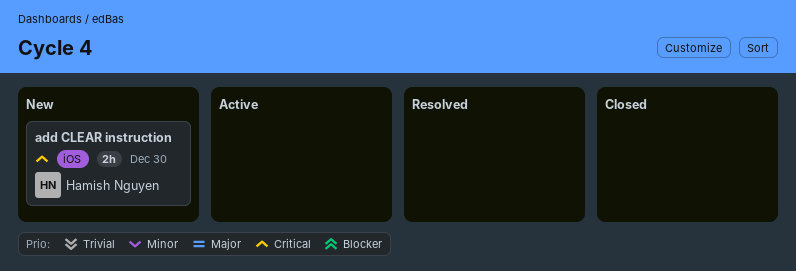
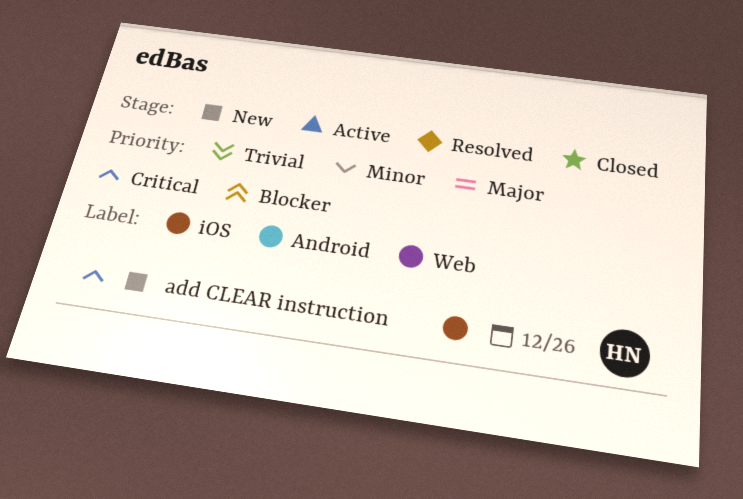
add CLEAR instruction, due: Dec 30 -> Dec 26

